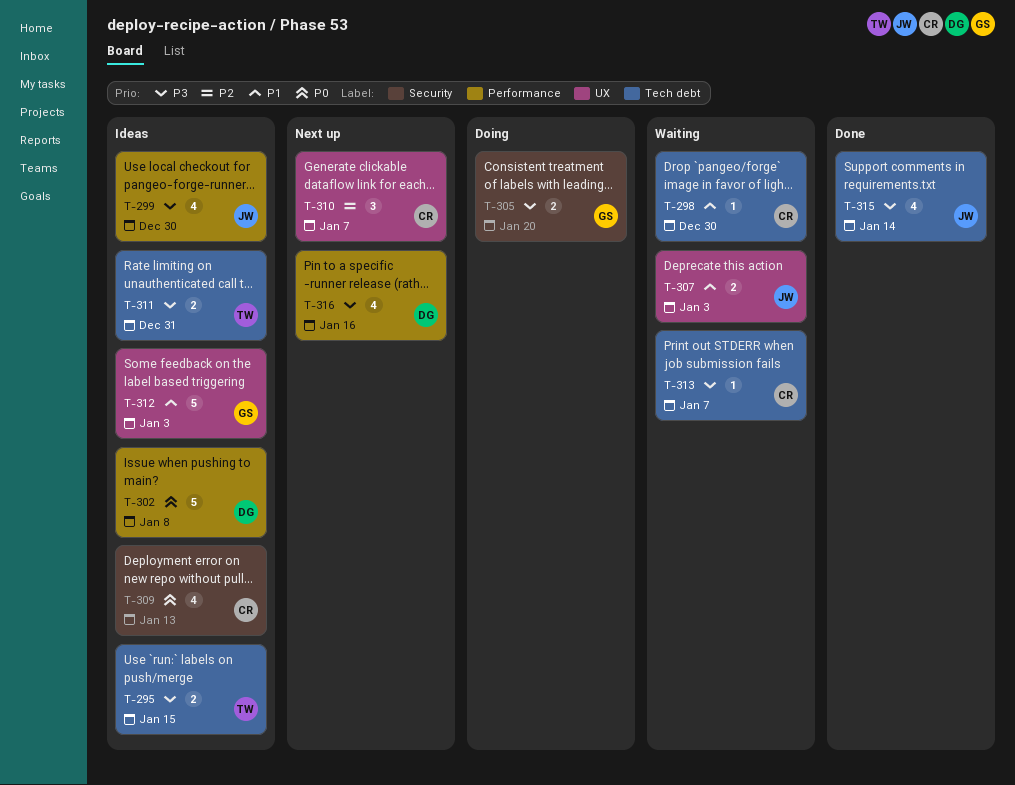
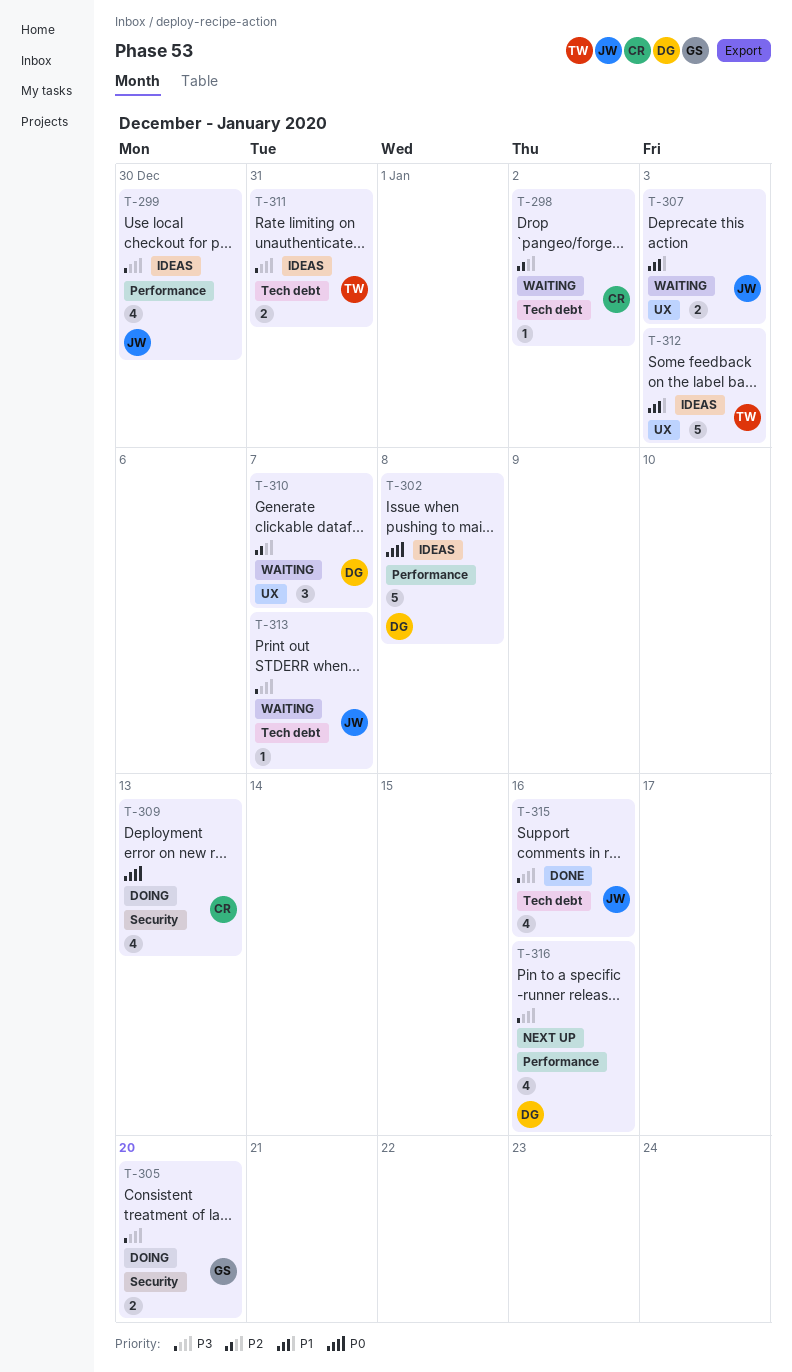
T-295: present -> none
T-298, priority: P1 -> P2
T-298, due: Dec 30 -> Jan 2
T-309, status: Ideas -> Doing
T-310, status: Next up -> Waiting
T-310, owner: CR -> DG
T-312, owner: GS -> TW
T-313, owner: CR -> JW
T-315, due: Jan 14 -> Jan 16

